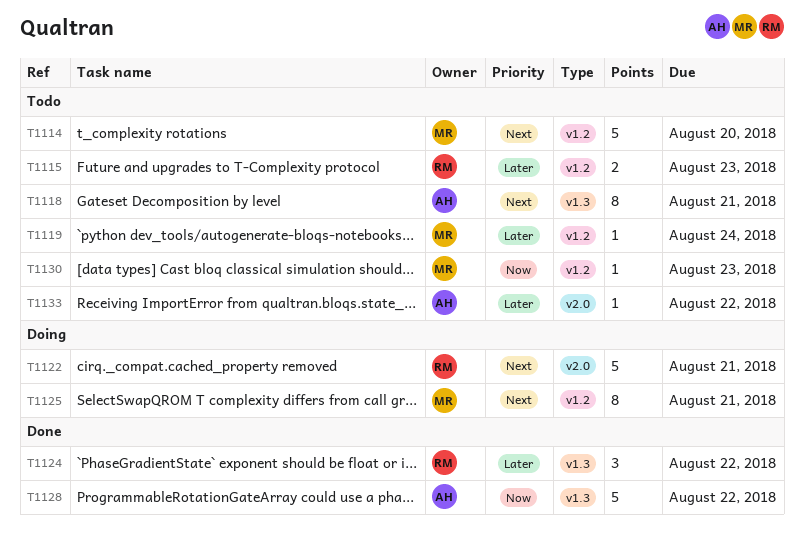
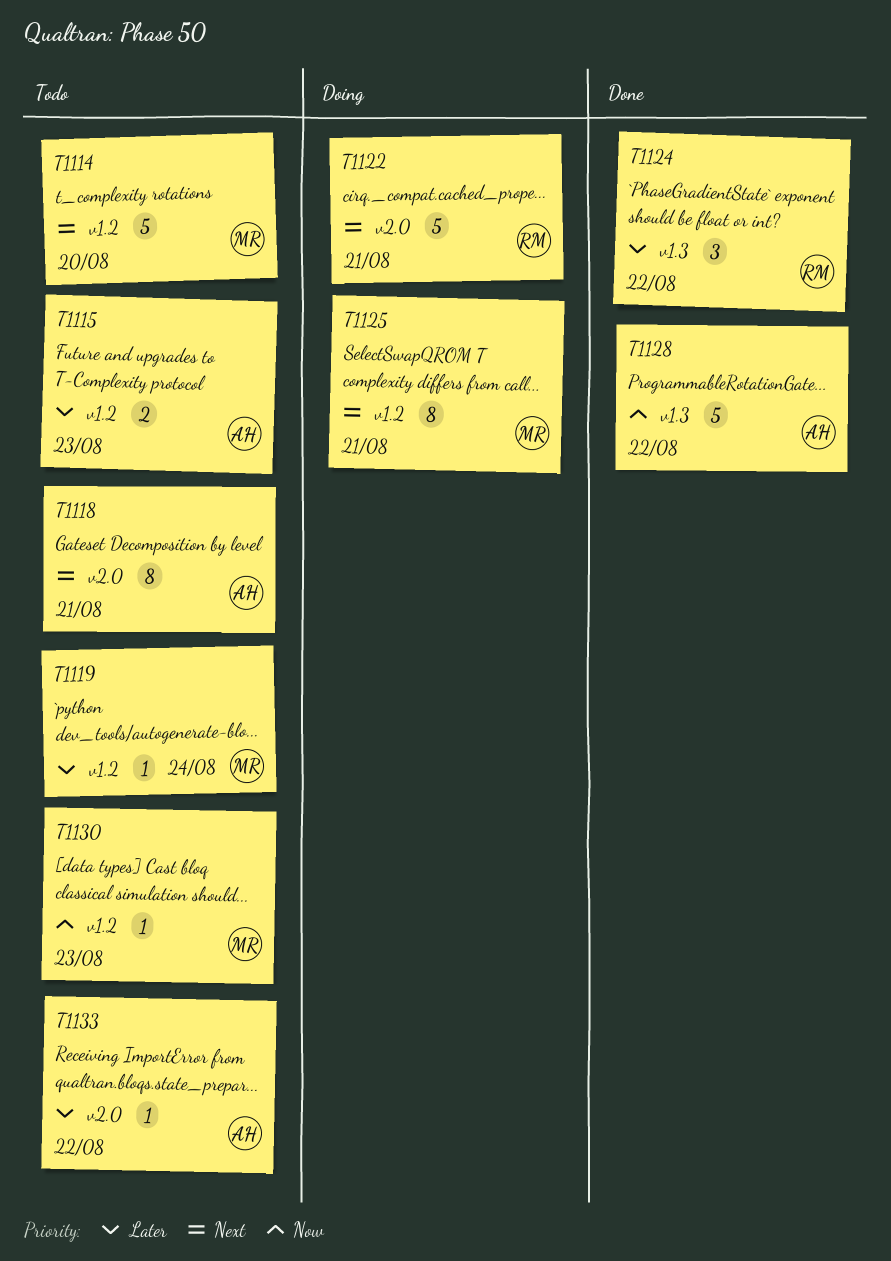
T1115, owner: RM -> AH
T1118, label: v1.3 -> v2.0

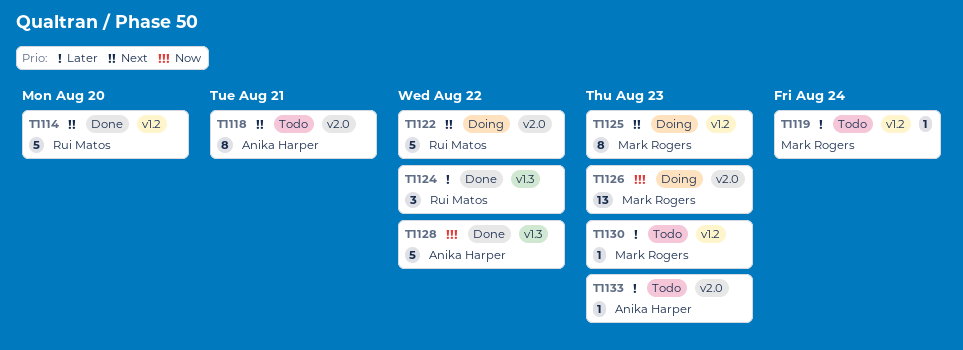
T1114, status: Todo -> Done
T1114, owner: Mark Rogers -> Rui Matos
T1115: present -> none
T1122, due: Aug 21 -> Aug 22
T1125, due: Aug 21 -> Aug 23
T1126: none -> present
T1130, priority: Now -> Later
T1133, due: Aug 22 -> Aug 23

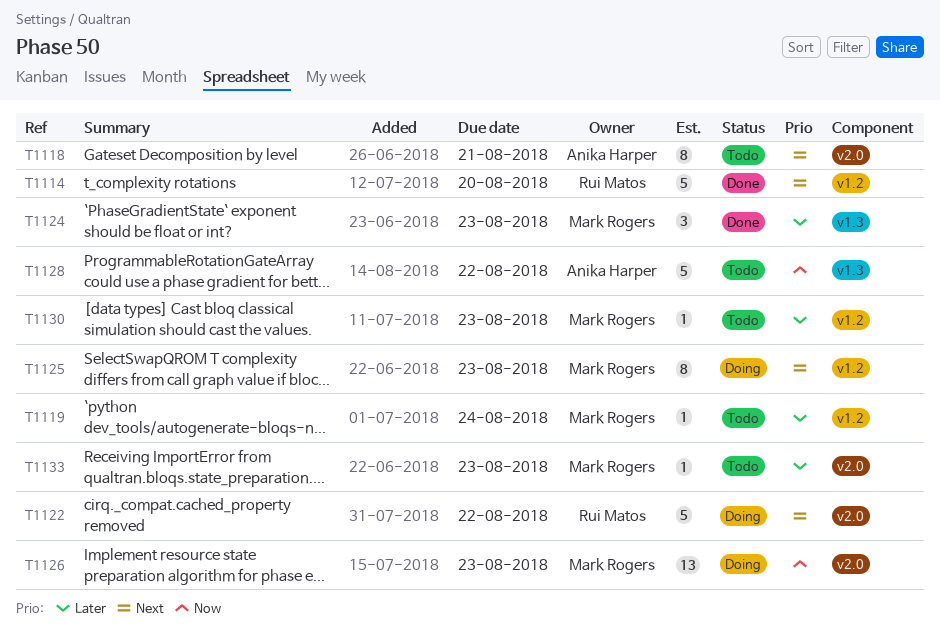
T1124, owner: Rui Matos -> Mark Rogers
T1124, due: Aug 22 -> Aug 23
T1128, status: Done -> Todo
T1133, owner: Anika Harper -> Mark Rogers

